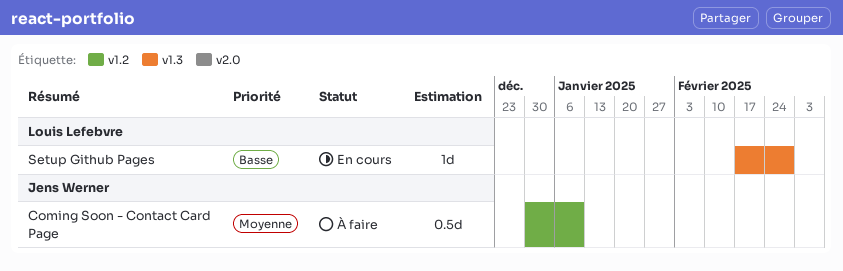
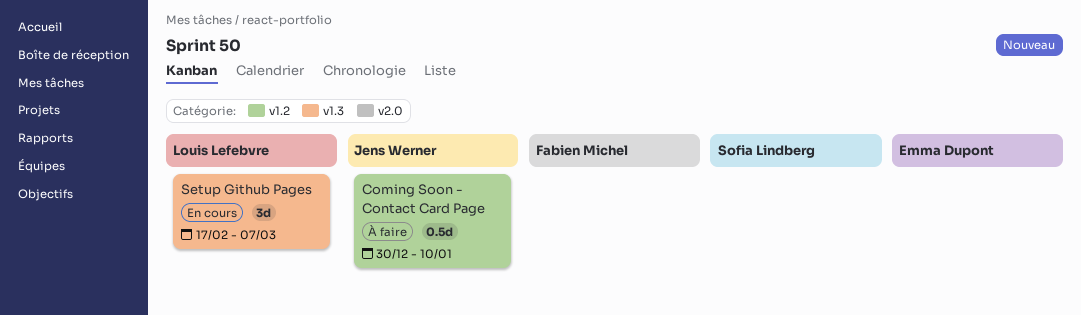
Setup Github Pages, estimate: 1d -> 3d
Setup Github Pages, due: Feb 28 -> Mar 7

